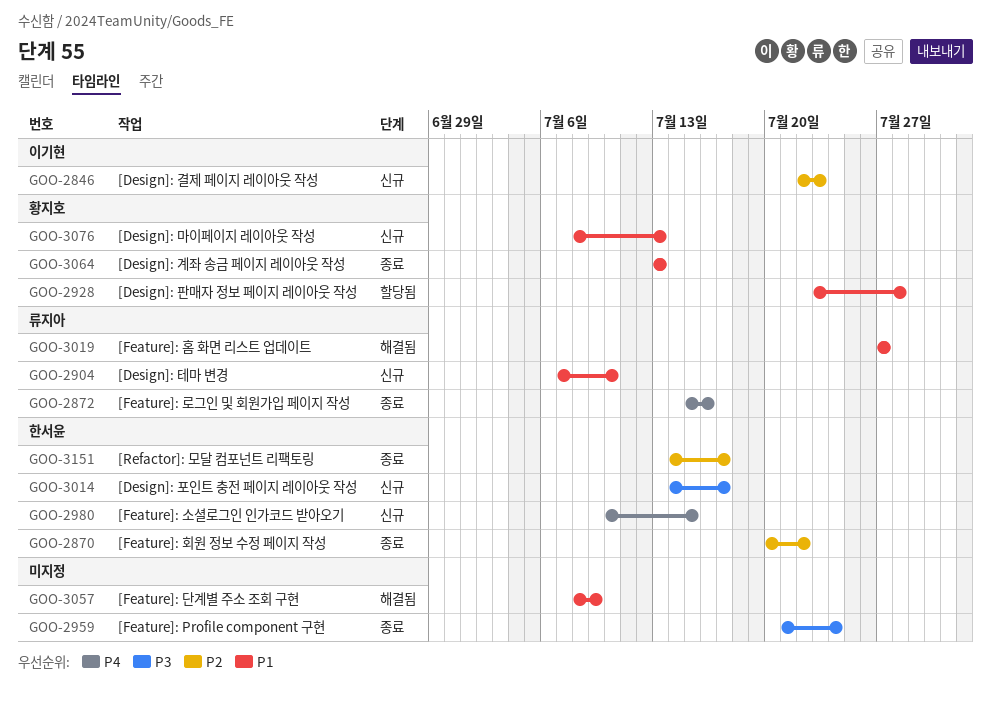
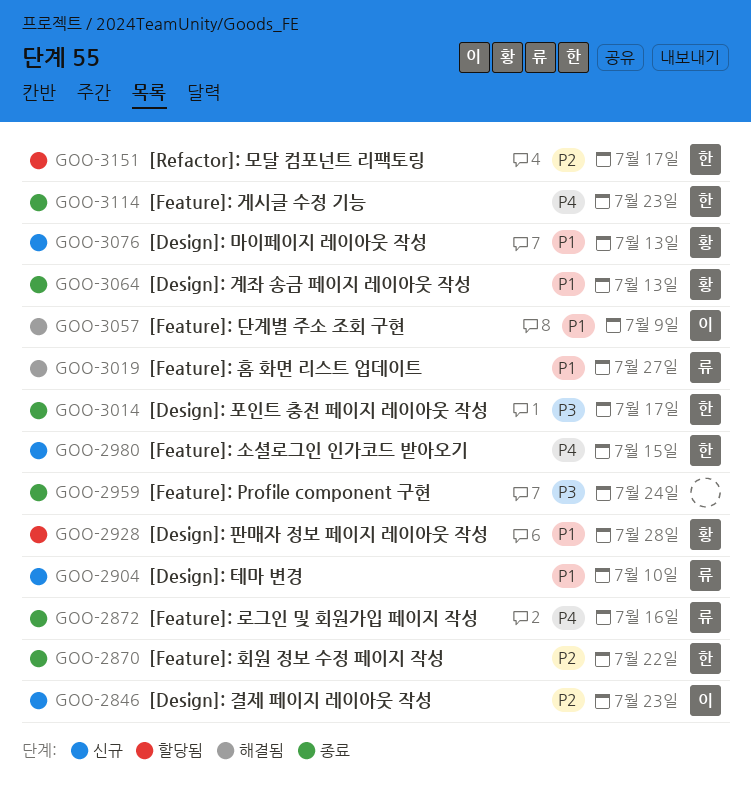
GOO-3014, status: 신규 -> 종료
GOO-3057, owner: none -> 이기현
GOO-3114: none -> present
GOO-3151, status: 종료 -> 할당됨

